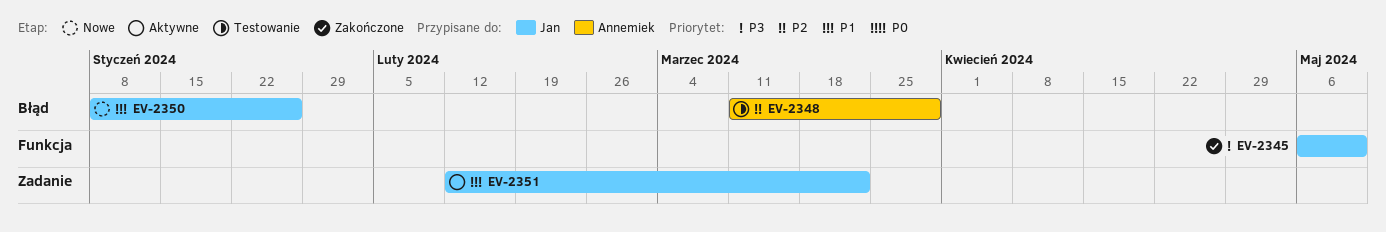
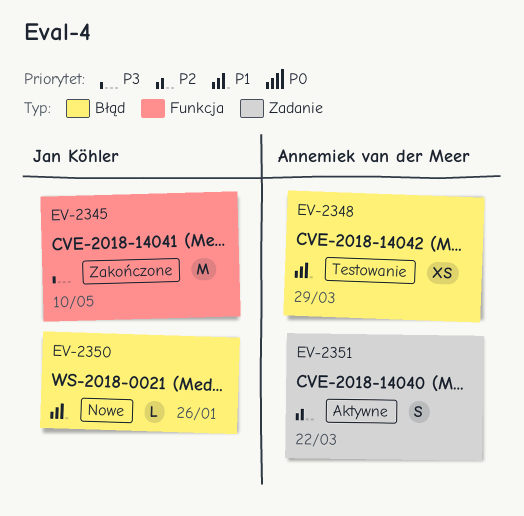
EV-2348, priority: P2 -> P1
EV-2351, owner: Jan Köhler -> Annemiek van der Meer
EV-2351, priority: P1 -> P2

